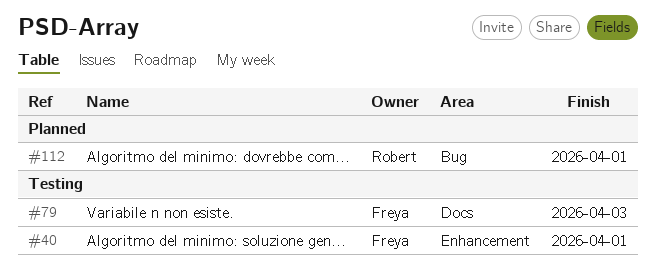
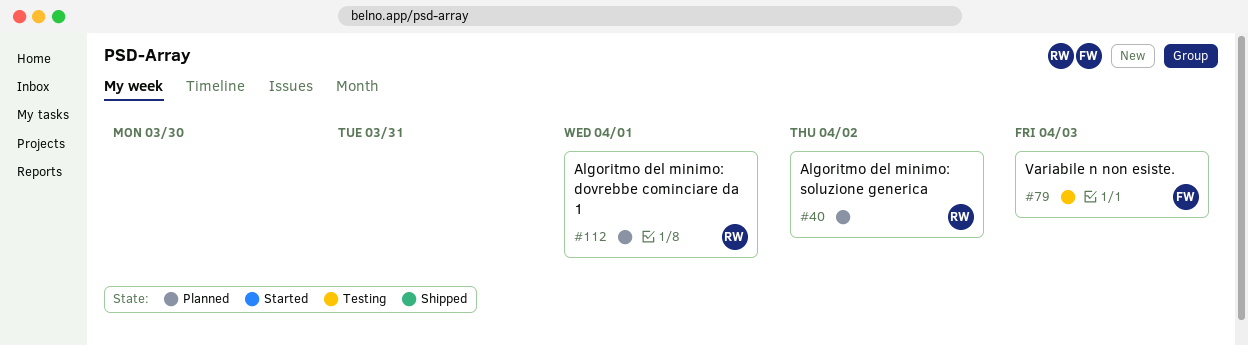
#40, status: Testing -> Planned
#40, owner: Freya -> Robert
#40, due: Apr 1 -> Apr 2

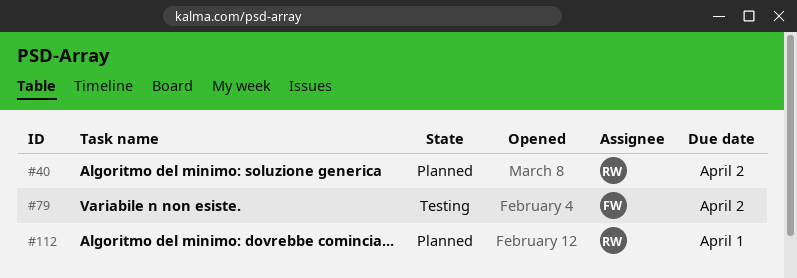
#79, due: Apr 3 -> Apr 2

